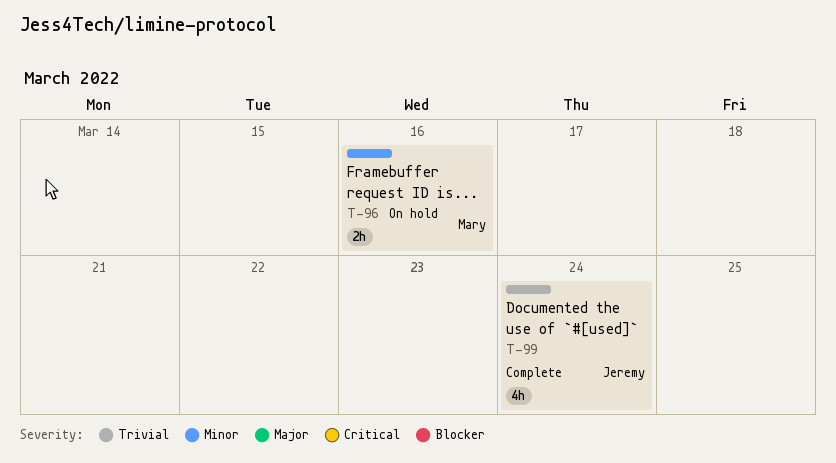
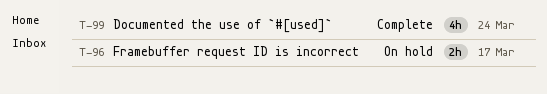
T-96, due: Mar 16 -> Mar 17

